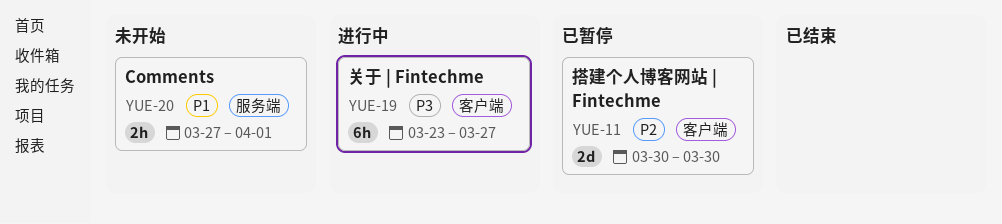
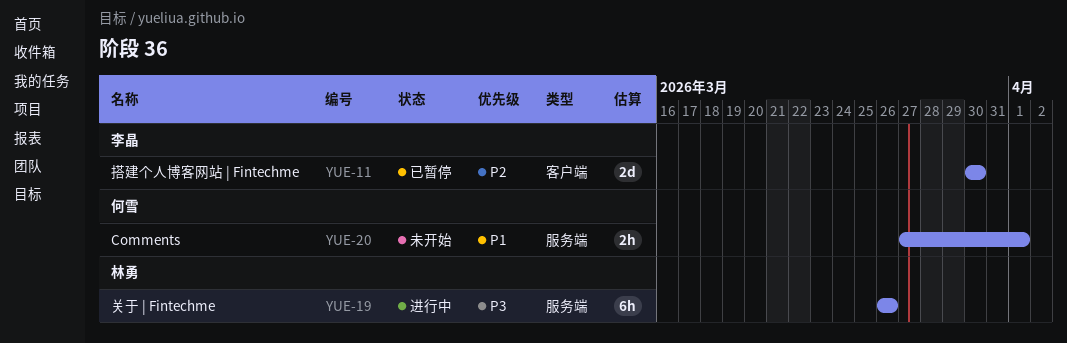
YUE-19, label: 客户端 -> 服务端
YUE-19, start: Mar 23 -> Mar 26
YUE-19, due: Mar 27 -> Mar 26

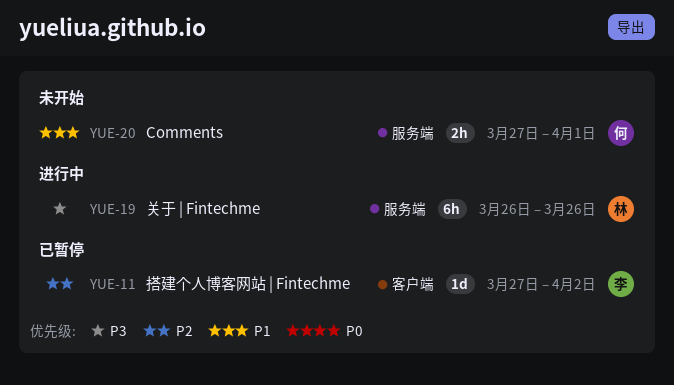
YUE-11, estimate: 2d -> 1d
YUE-11, start: Mar 30 -> Mar 27
YUE-11, due: Mar 30 -> Apr 2

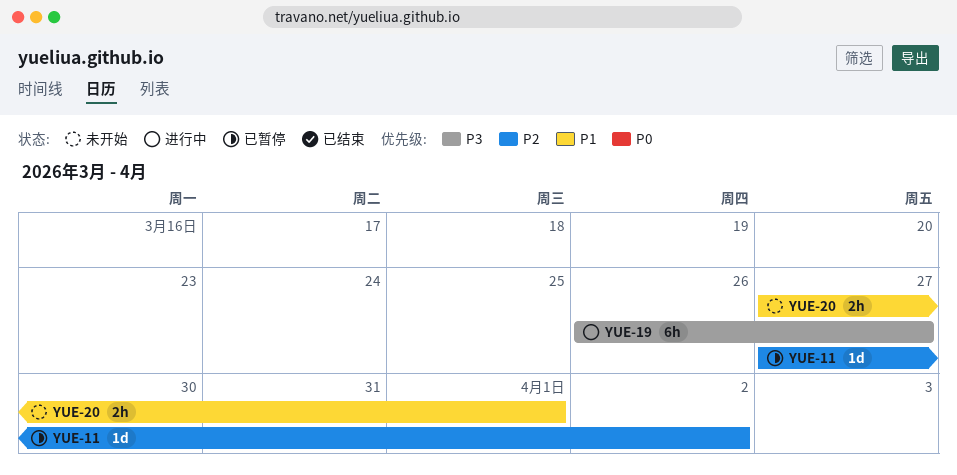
YUE-19, due: Mar 26 -> Mar 27

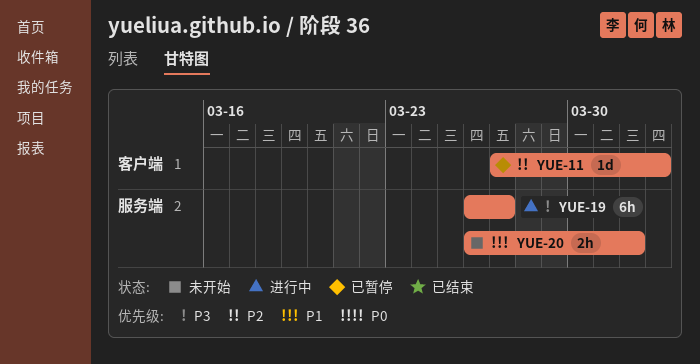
YUE-20, start: Mar 27 -> Mar 26

